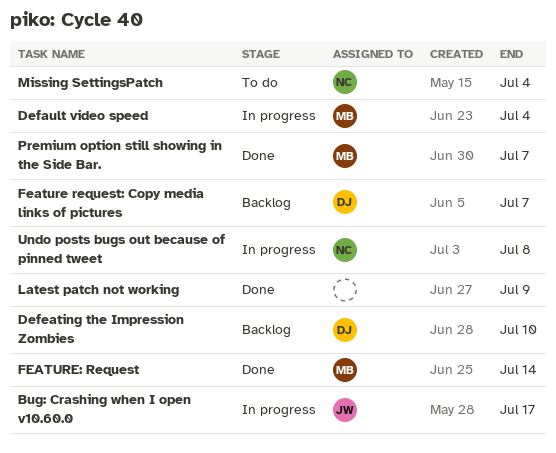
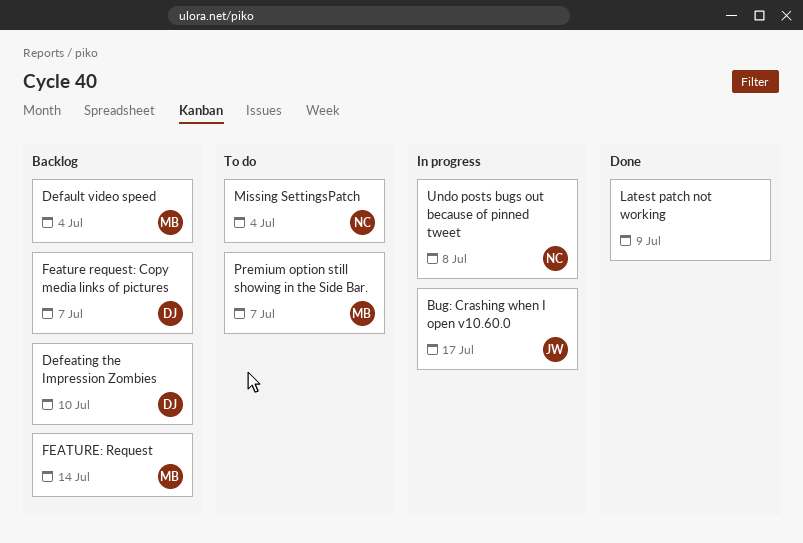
Default video speed, status: In progress -> Backlog
FEATURE: Request, status: Done -> Backlog
Premium option still showing in the Side Bar., status: Done -> To do

